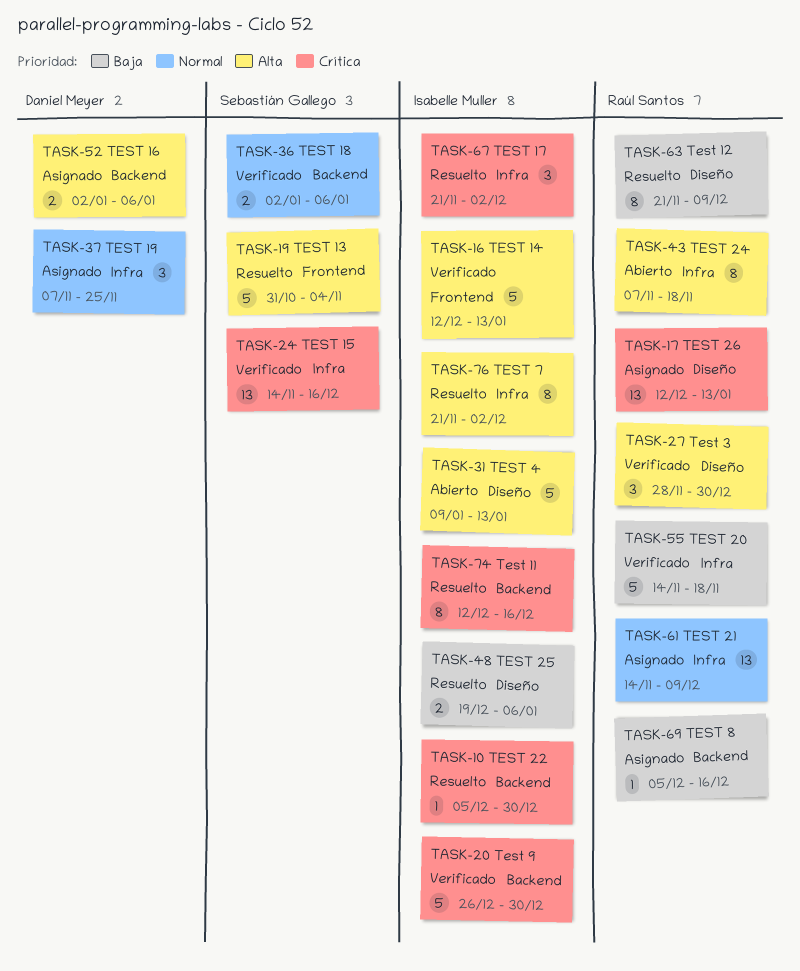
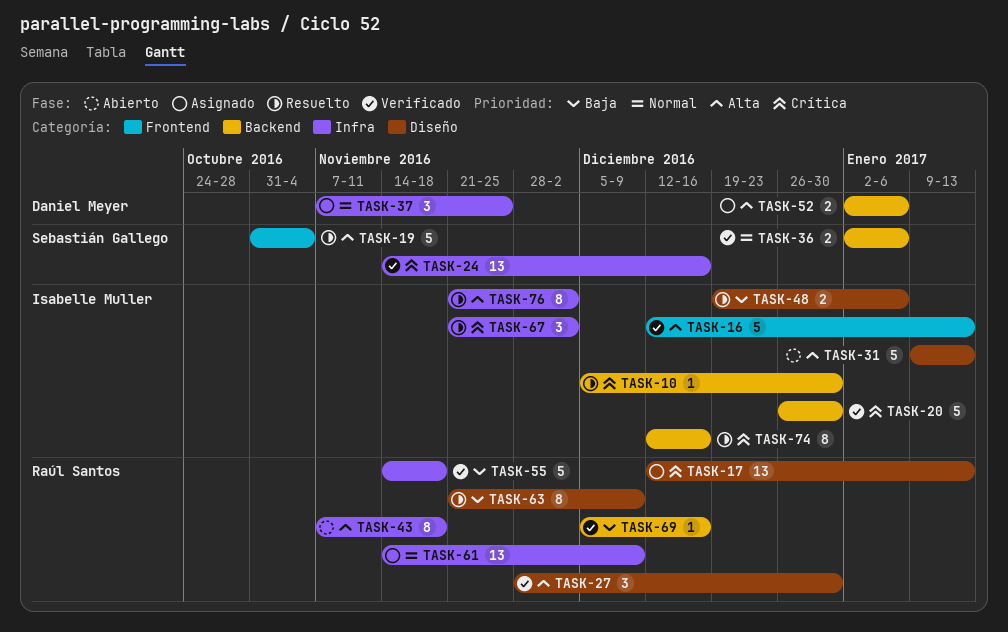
TASK-69, status: Asignado -> Verificado

